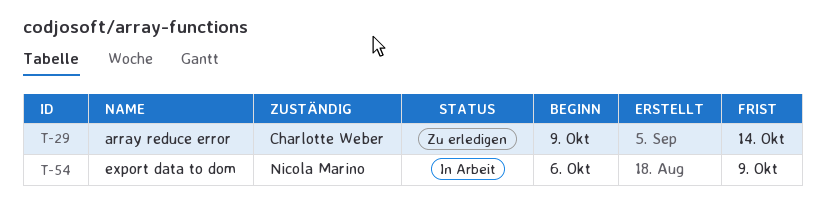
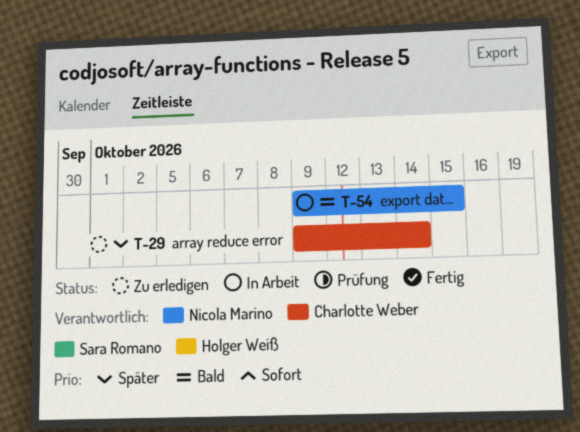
T-54, start: Oct 6 -> Oct 9
T-54, due: Oct 9 -> Oct 15

